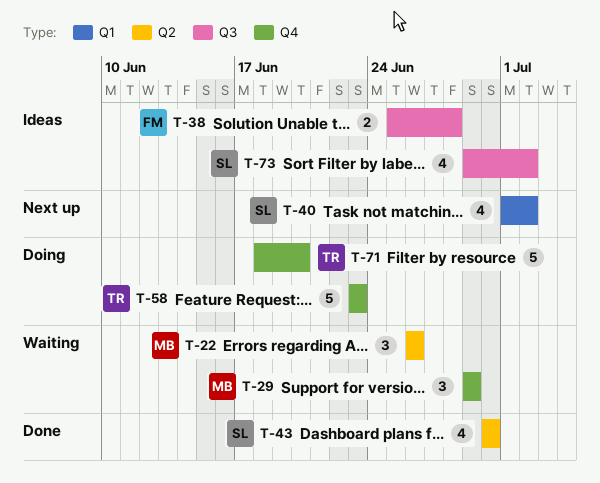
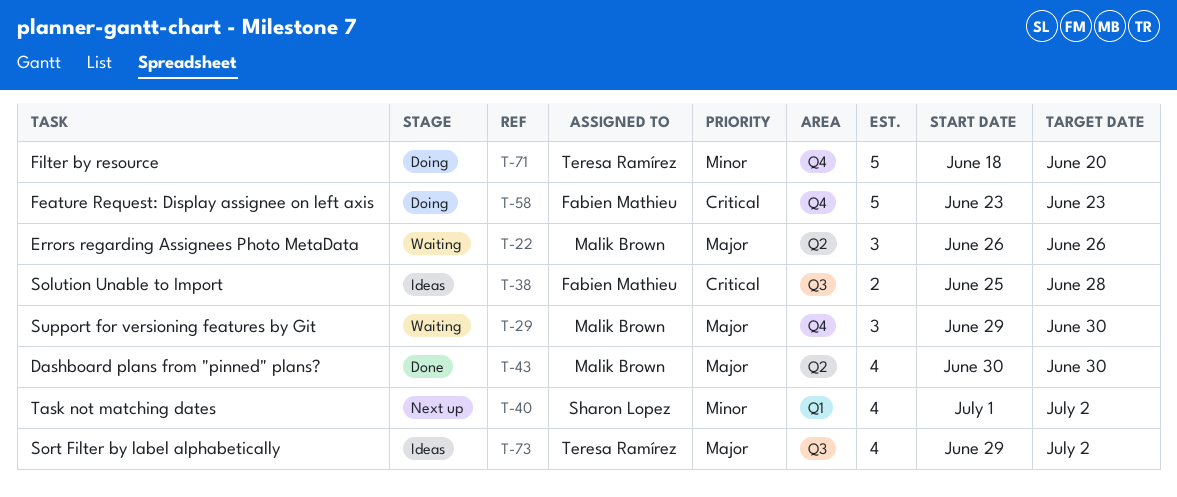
T-29, due: Jun 29 -> Jun 30
T-43, owner: Sharon Lopez -> Malik Brown
T-58, owner: Teresa Ramírez -> Fabien Mathieu
T-73, owner: Sharon Lopez -> Teresa Ramírez

